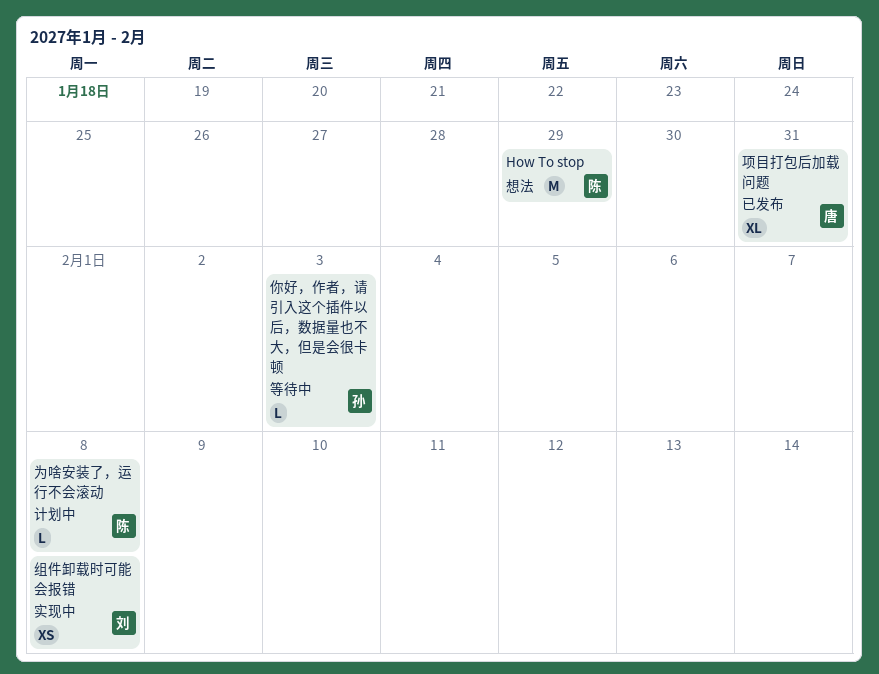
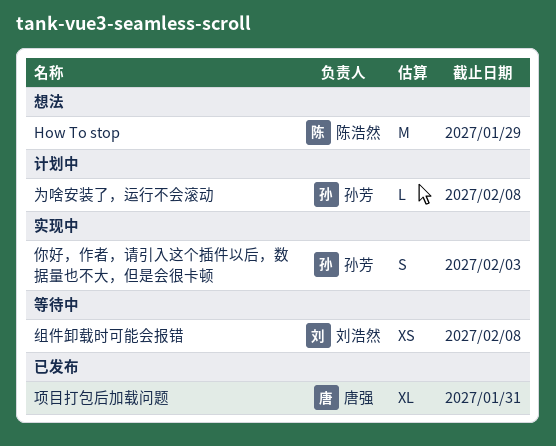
为啥安装了，运行不会滚动, owner: 陈浩然 -> 孙芳
你好，作者，请引入这个插件以后，数据量也不大，但是会很卡顿, status: 等待中 -> 实现中
你好，作者，请引入这个插件以后，数据量也不大，但是会很卡顿, estimate: L -> S
组件卸载时可能会报错, status: 实现中 -> 等待中

